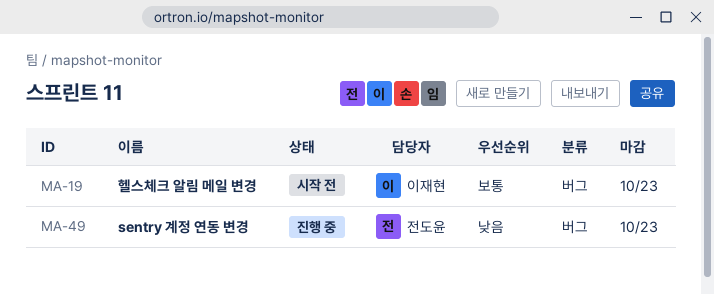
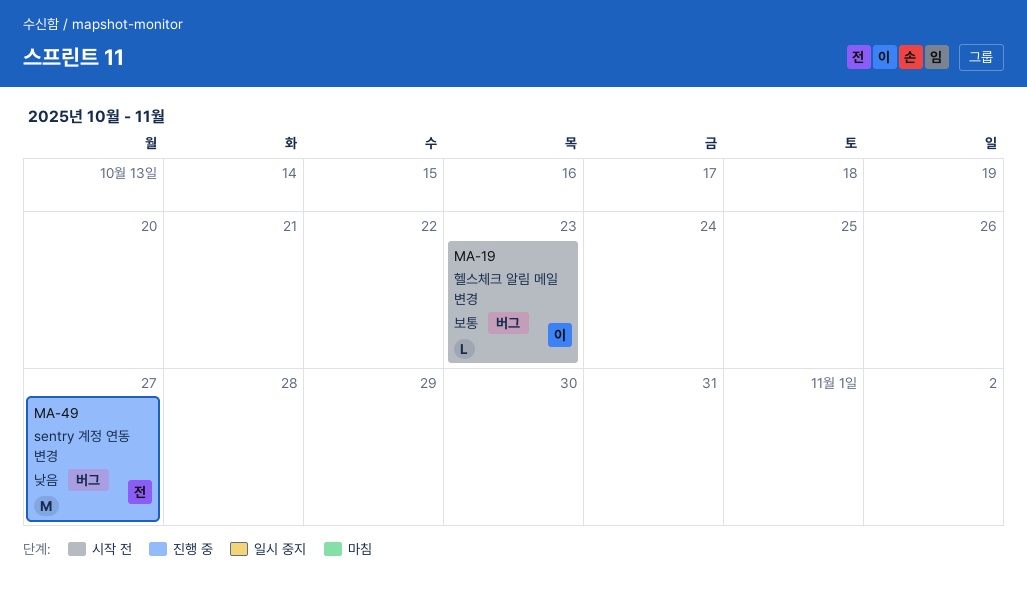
MA-49, due: Oct 23 -> Oct 27

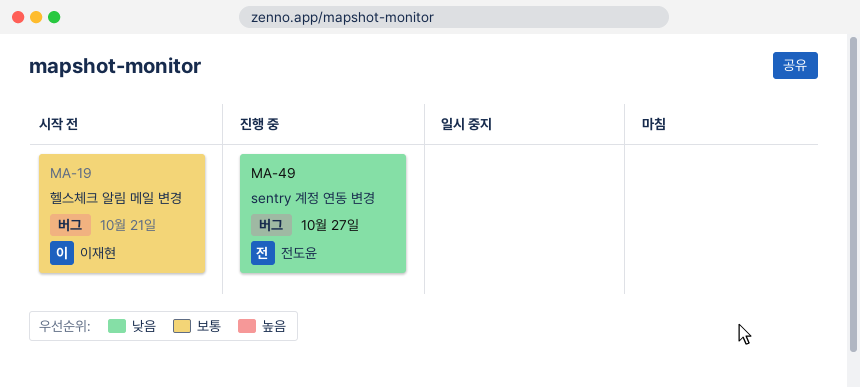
MA-19, due: Oct 23 -> Oct 21

